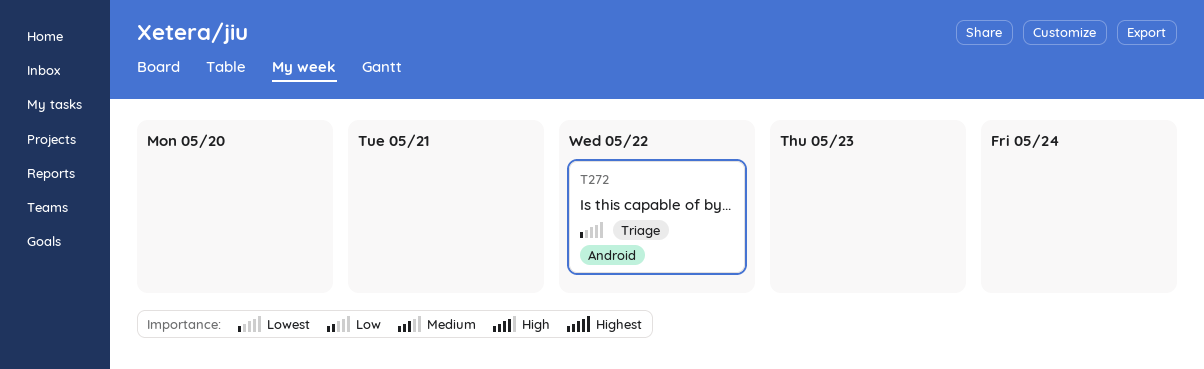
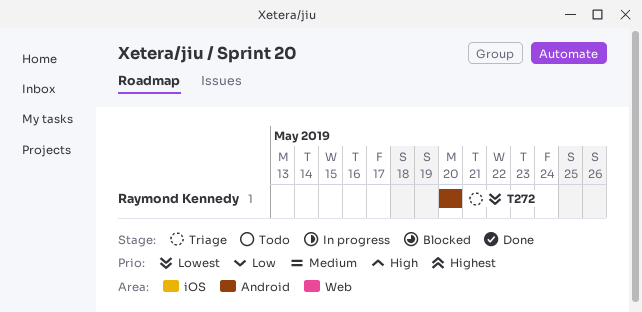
T272, due: May 22 -> May 20

